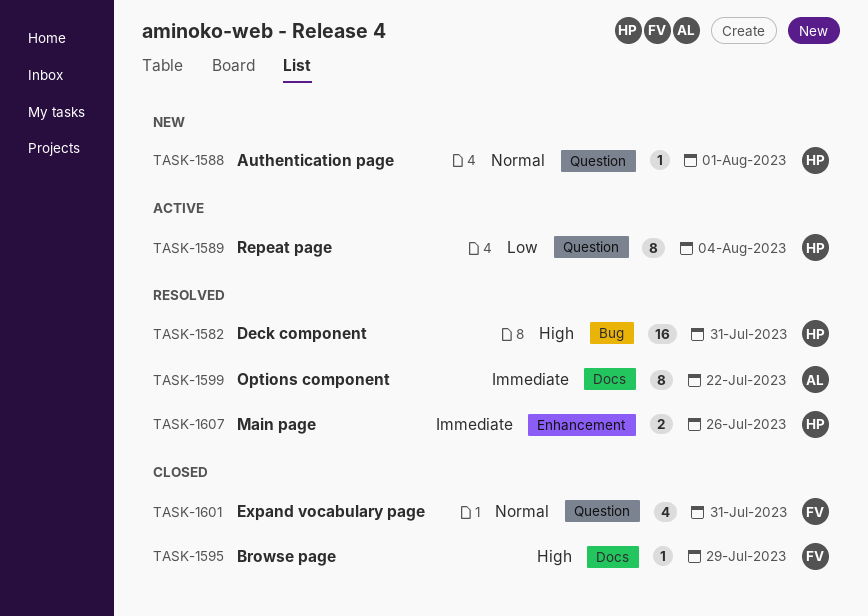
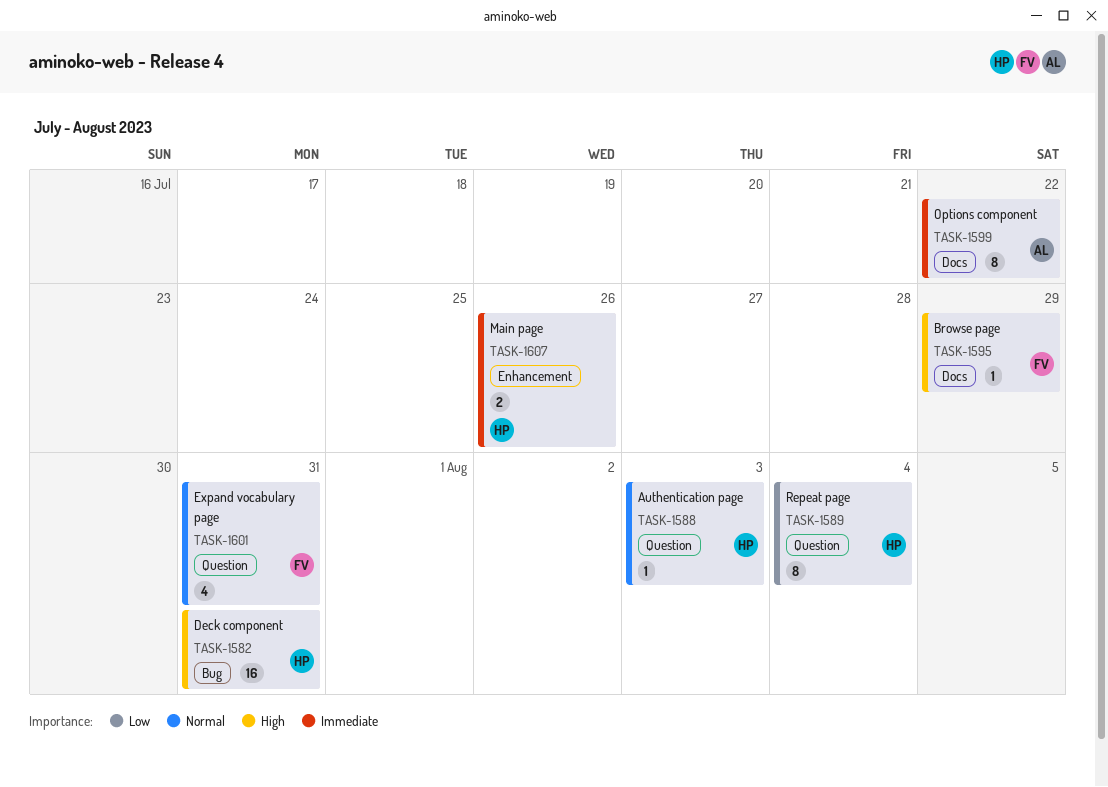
TASK-1588, due: Aug 1 -> Aug 3

